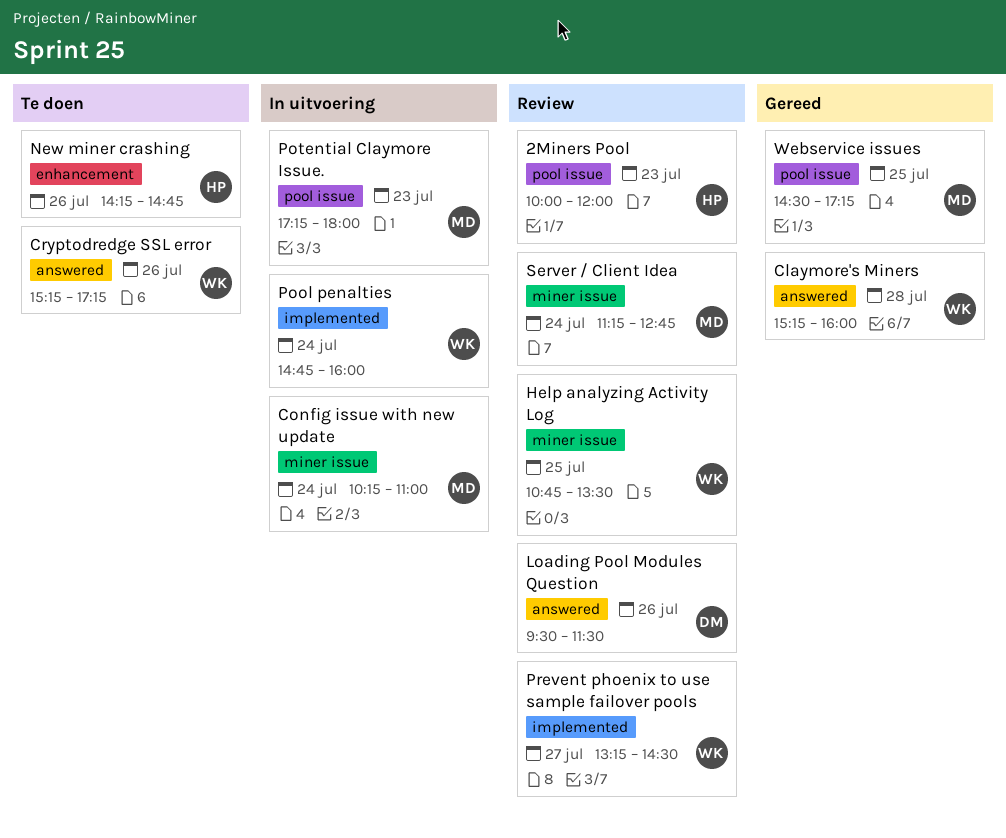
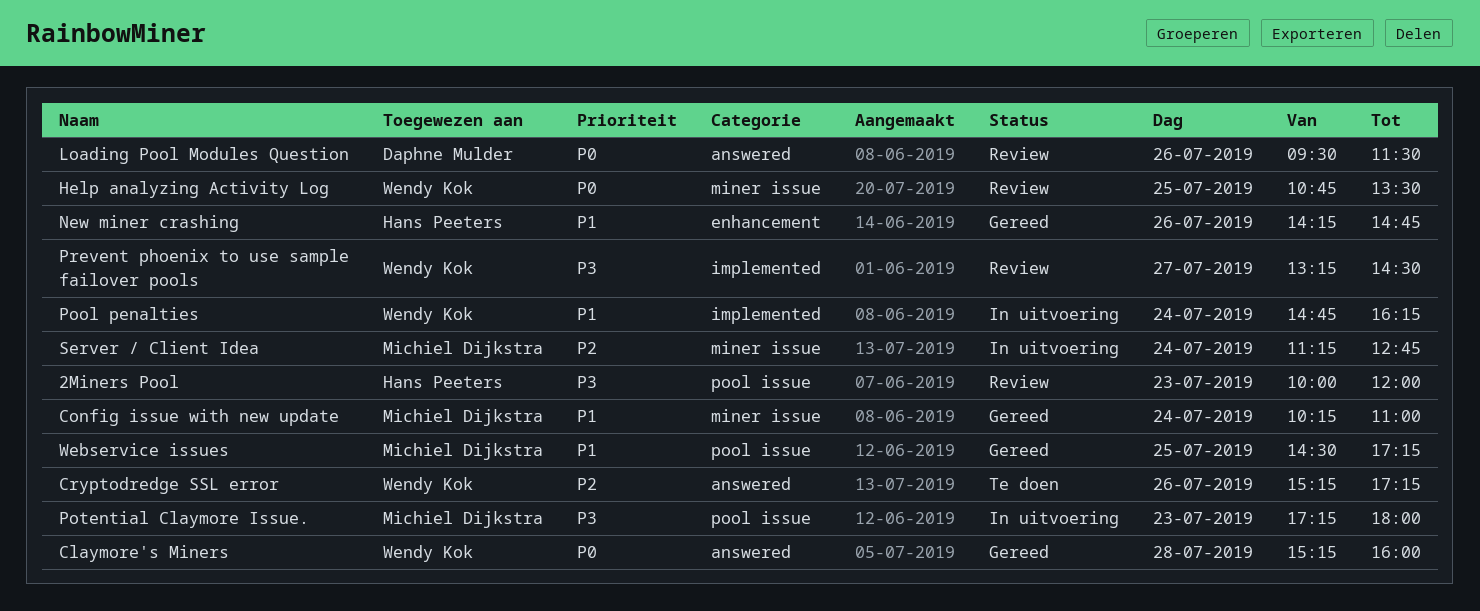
Config issue with new update, status: In uitvoering -> Gereed
New miner crashing, status: Te doen -> Gereed
Pool penalties, ends: 16:00 -> 16:15
Server / Client Idea, status: Review -> In uitvoering

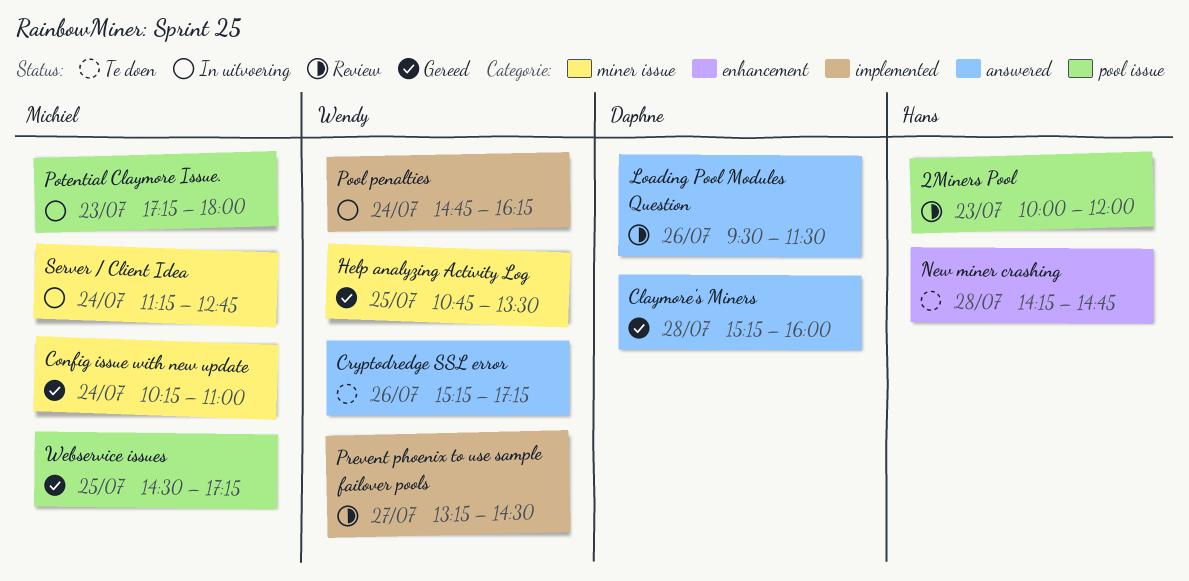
Claymore's Miners, owner: Wendy Kok -> Daphne Mulder
Help analyzing Activity Log, status: Review -> Gereed
New miner crashing, status: Gereed -> Te doen
New miner crashing, day: Jul 26 -> Jul 28

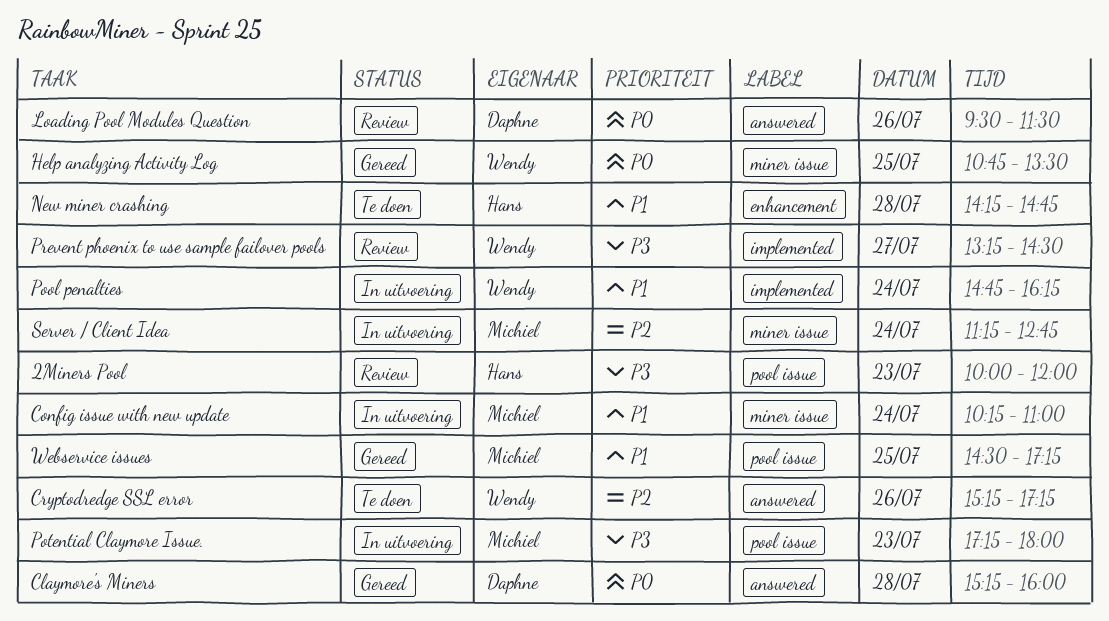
Config issue with new update, status: Gereed -> In uitvoering

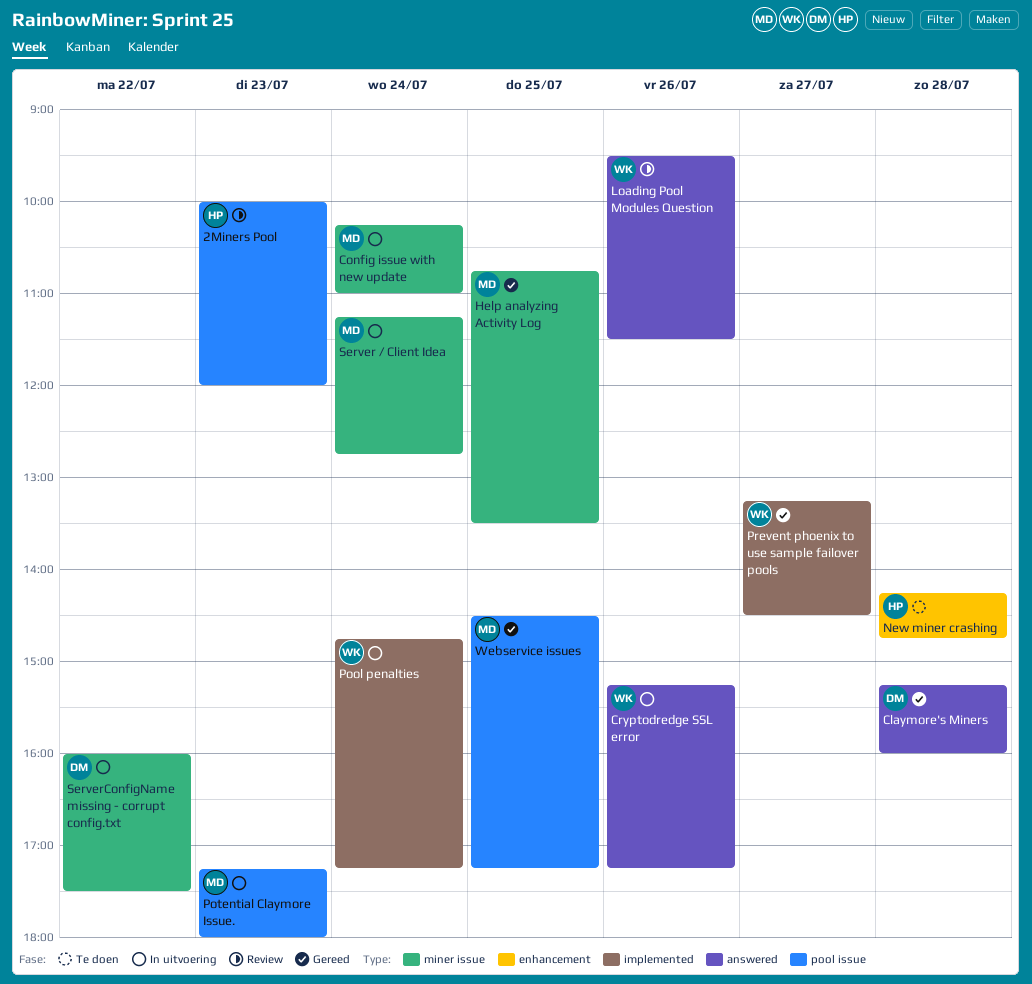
Cryptodredge SSL error, status: Te doen -> In uitvoering
Help analyzing Activity Log, owner: Wendy -> Michiel
Loading Pool Modules Question, owner: Daphne -> Wendy
Pool penalties, ends: 16:15 -> 17:15
Prevent phoenix to use sample failover pools, status: Review -> Gereed
ServerConfigName missing - corrupt config.txt: none -> present

